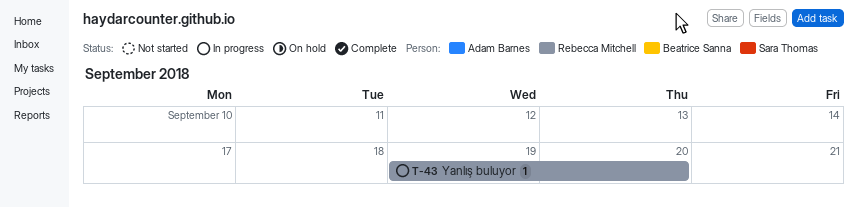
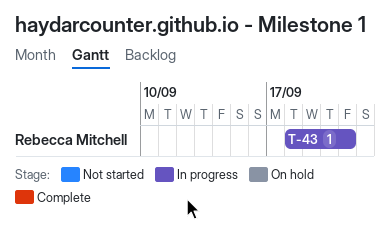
T-43, start: Sep 19 -> Sep 18
T-43, due: Sep 20 -> Sep 21

